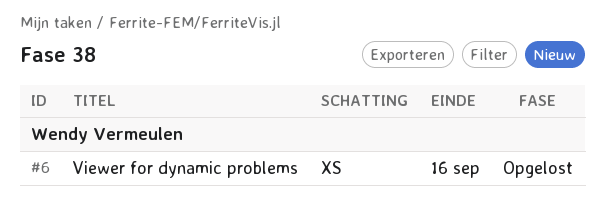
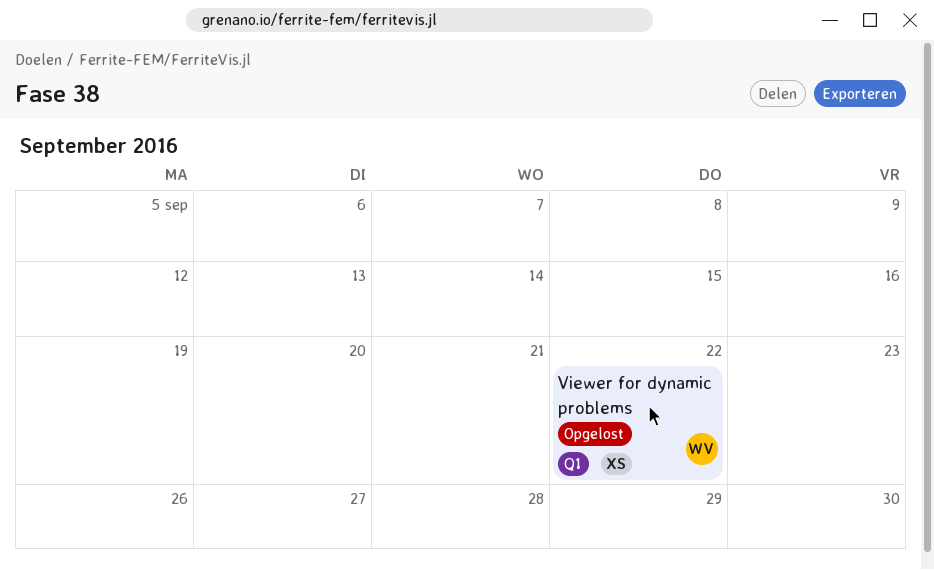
Viewer for dynamic problems, due: Sep 16 -> Sep 22

